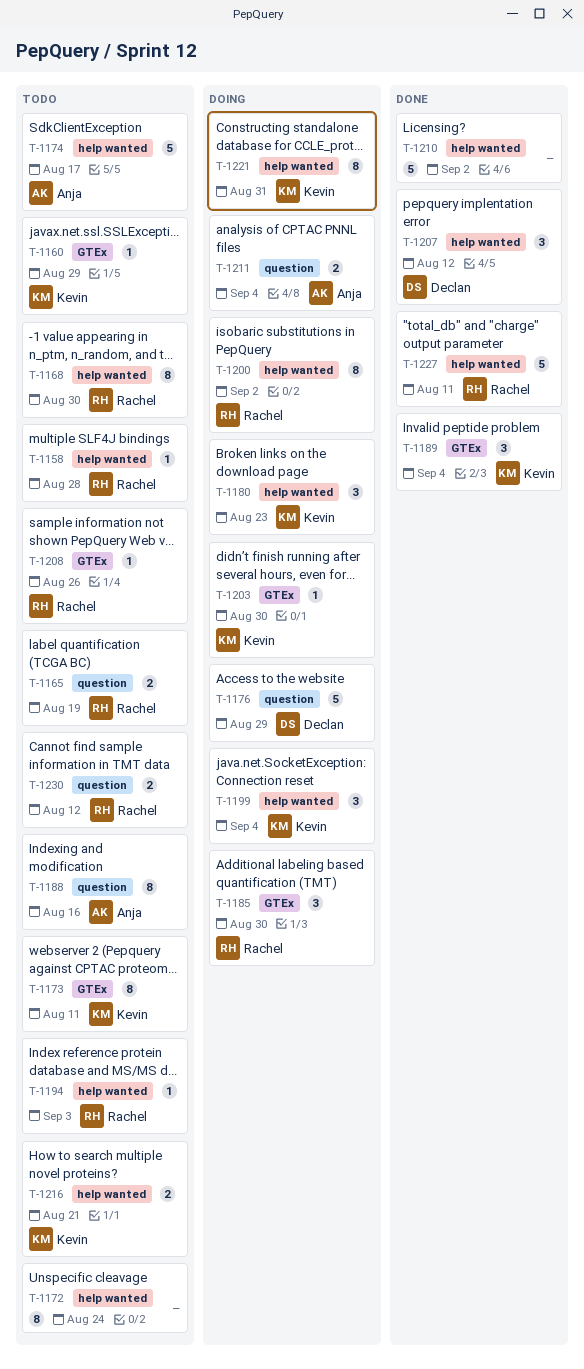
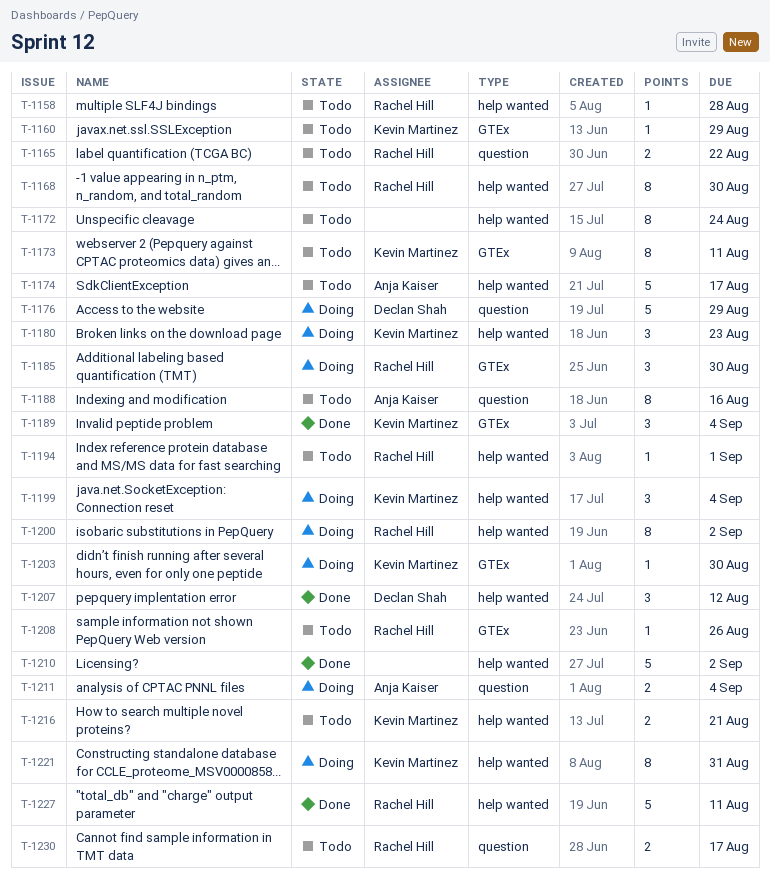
T-1165, due: Aug 19 -> Aug 22
T-1194, due: Sep 3 -> Sep 1
T-1230, due: Aug 12 -> Aug 17

